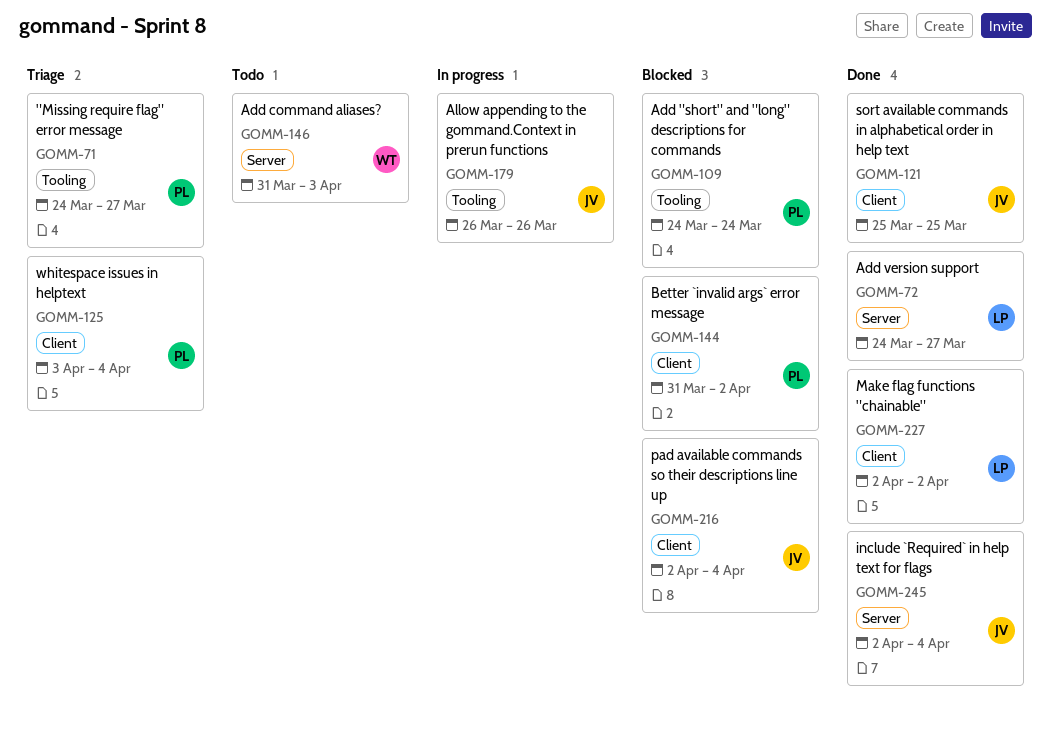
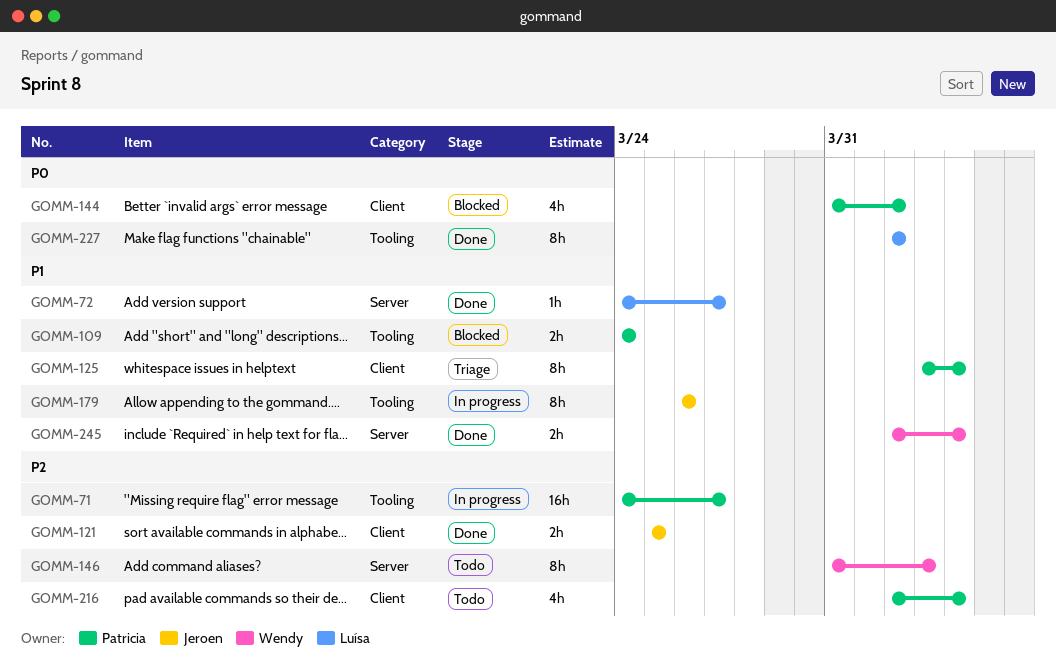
GOMM-71, status: Triage -> In progress
GOMM-216, status: Blocked -> Todo
GOMM-216, owner: Jeroen -> Patricia
GOMM-227, label: Client -> Tooling
GOMM-245, owner: Jeroen -> Wendy

